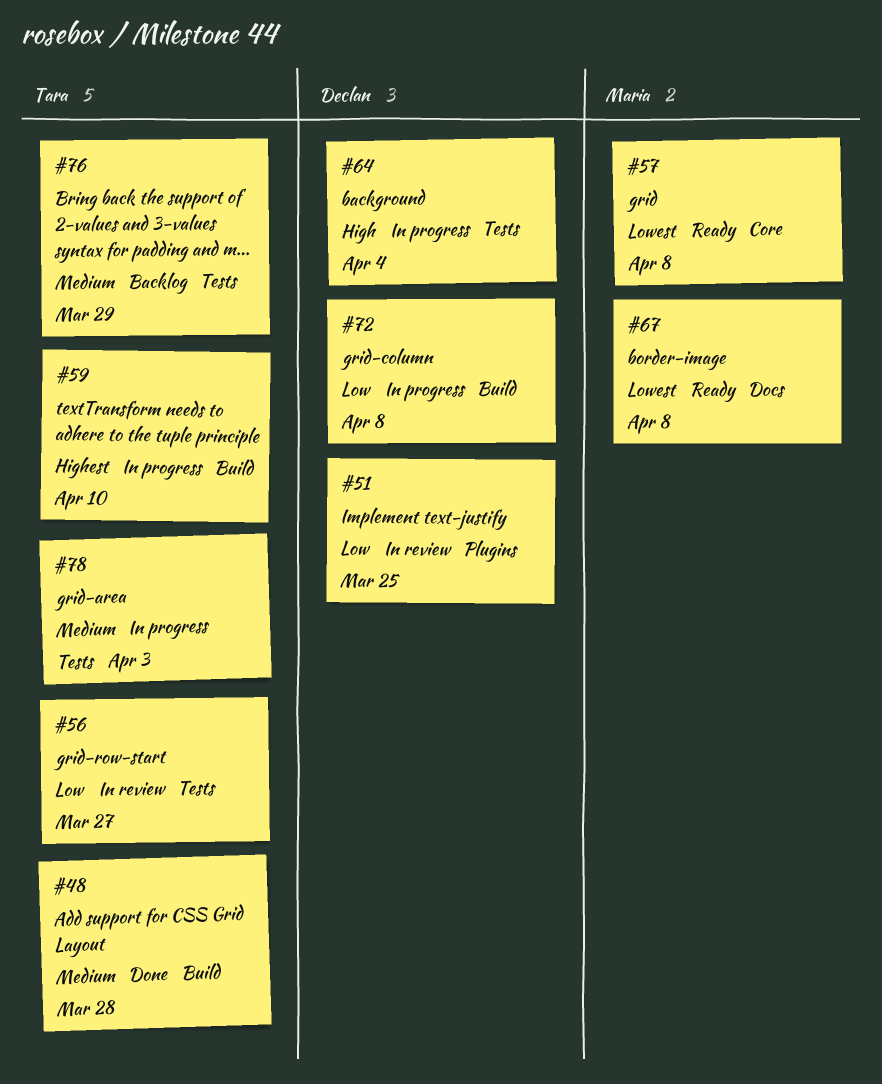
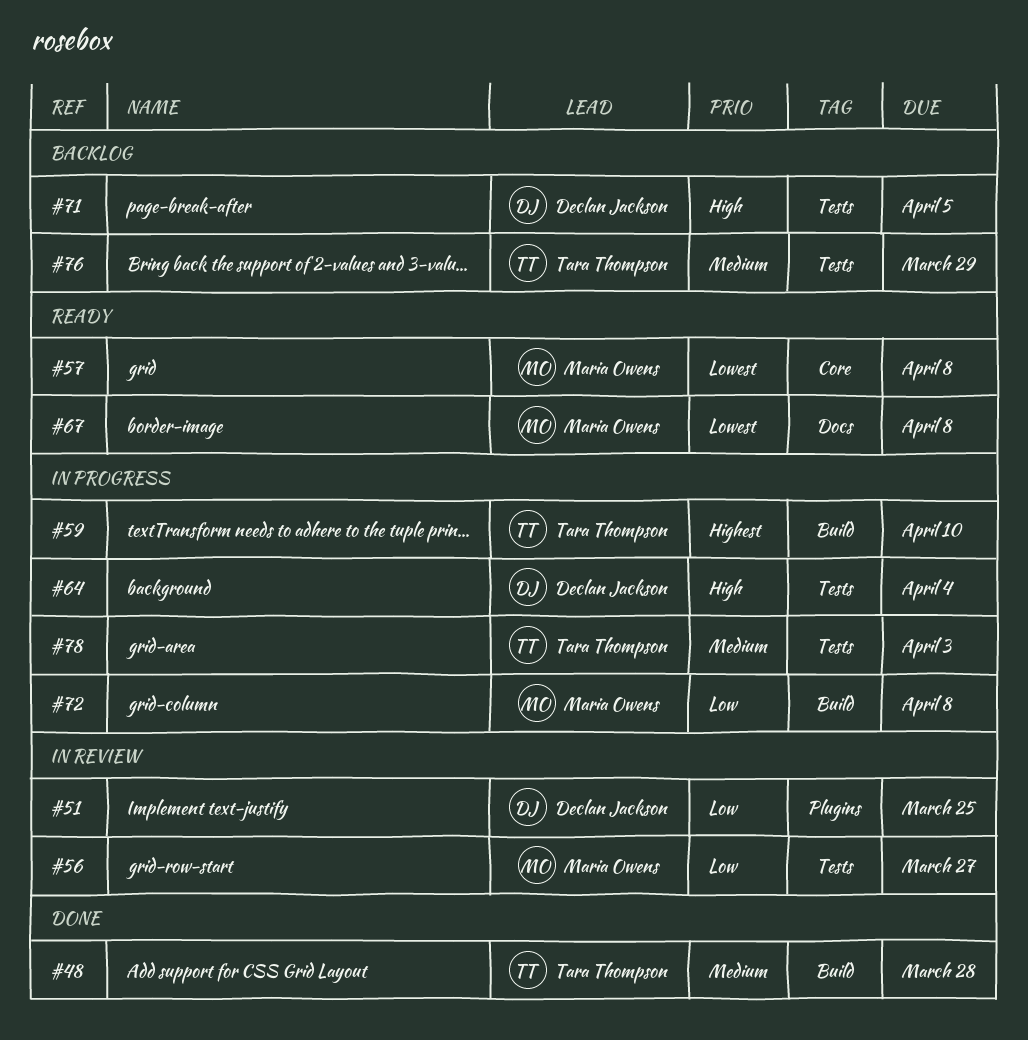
#56, owner: Tara Thompson -> Maria Owens
#71: none -> present
#72, owner: Declan Jackson -> Maria Owens

